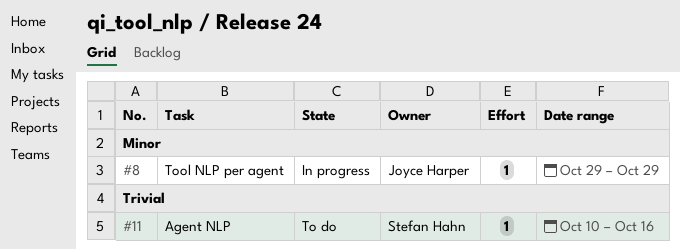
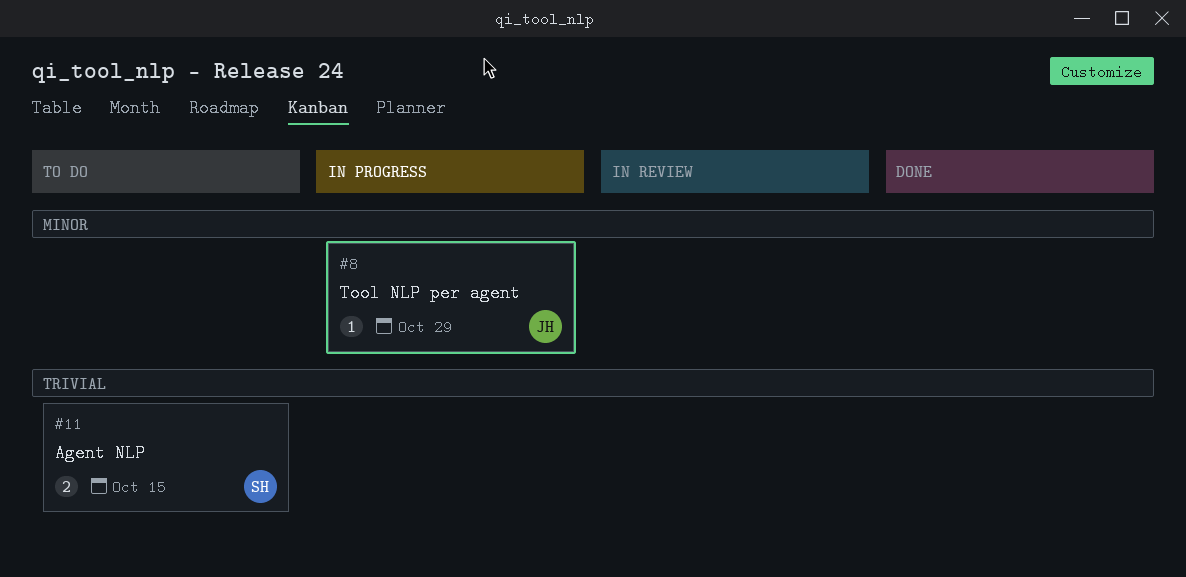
#11, estimate: 1 -> 2
#11, due: Oct 16 -> Oct 15

